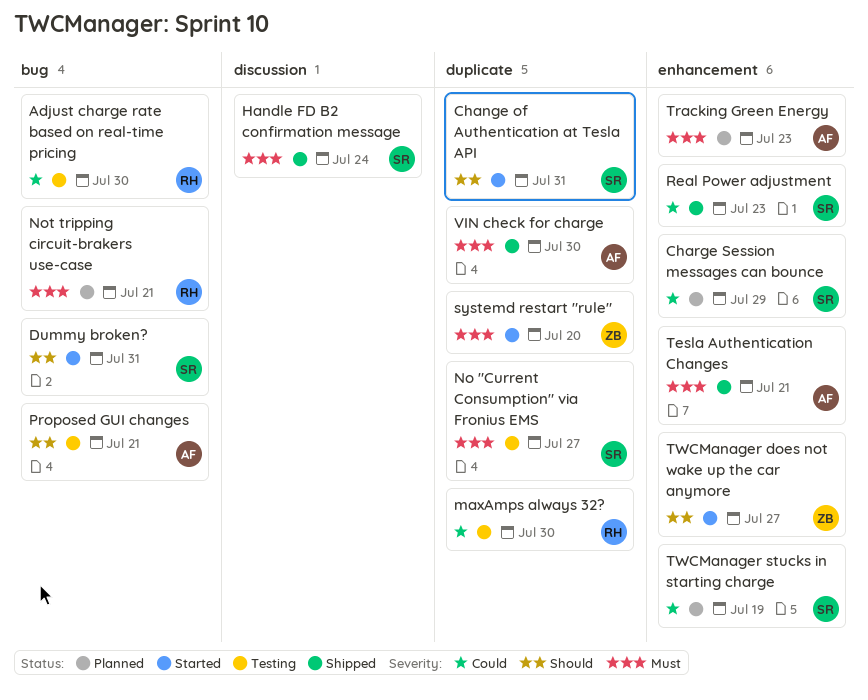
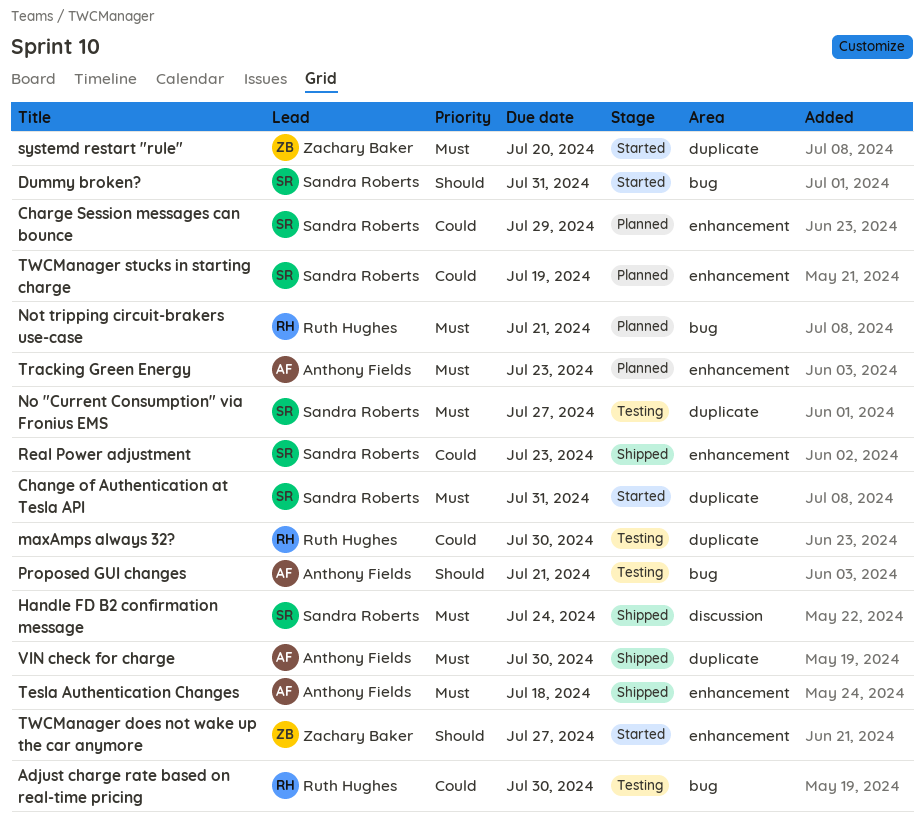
Change of Authentication at Tesla API, priority: Should -> Must
Tesla Authentication Changes, due: Jul 21 -> Jul 18

